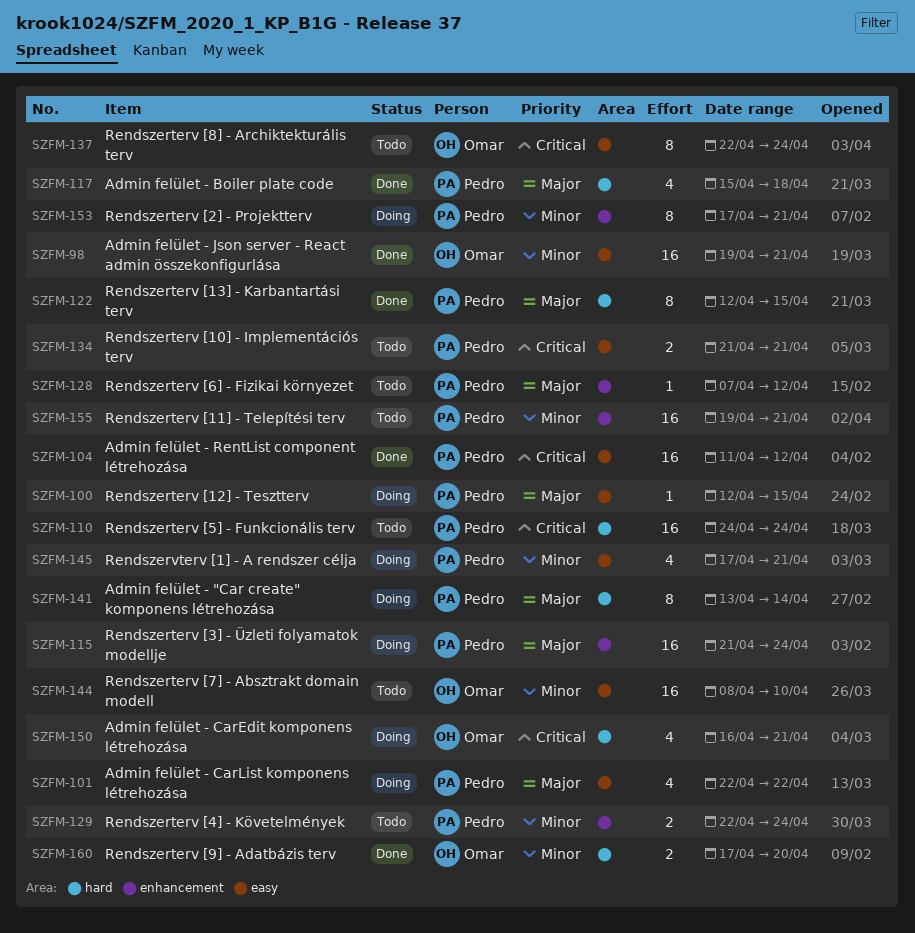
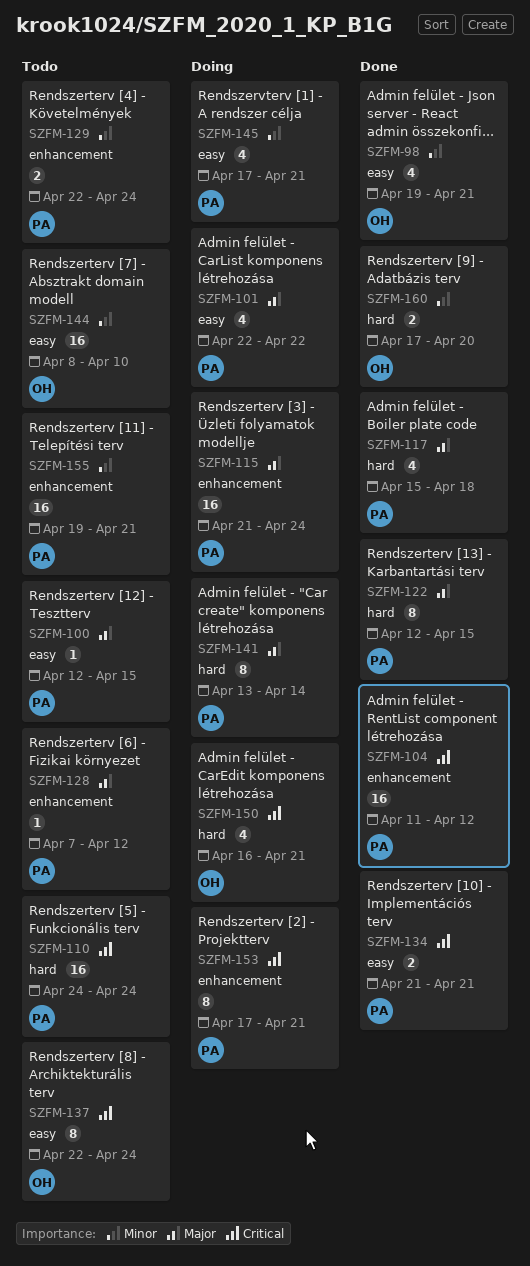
SZFM-98, estimate: 16 -> 4
SZFM-100, status: Doing -> Todo
SZFM-104, label: easy -> enhancement
SZFM-134, status: Todo -> Done
SZFM-153, priority: Minor -> Critical

